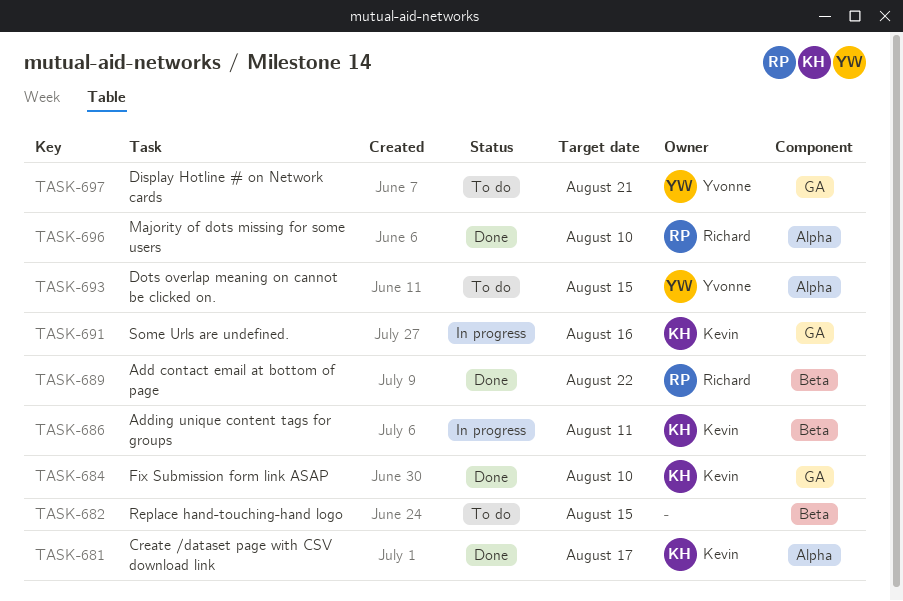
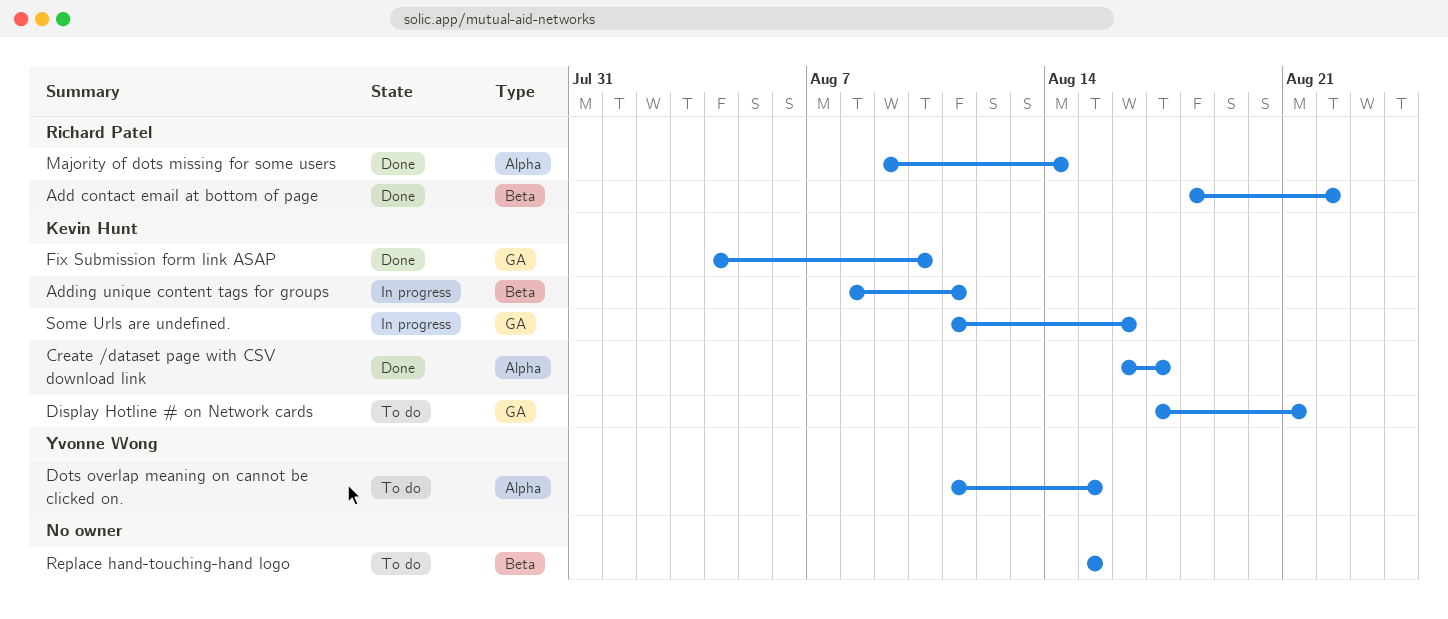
Display Hotline # on Network cards, owner: Yvonne Wong -> Kevin Hunt
Majority of dots missing for some users, due: Aug 10 -> Aug 14

